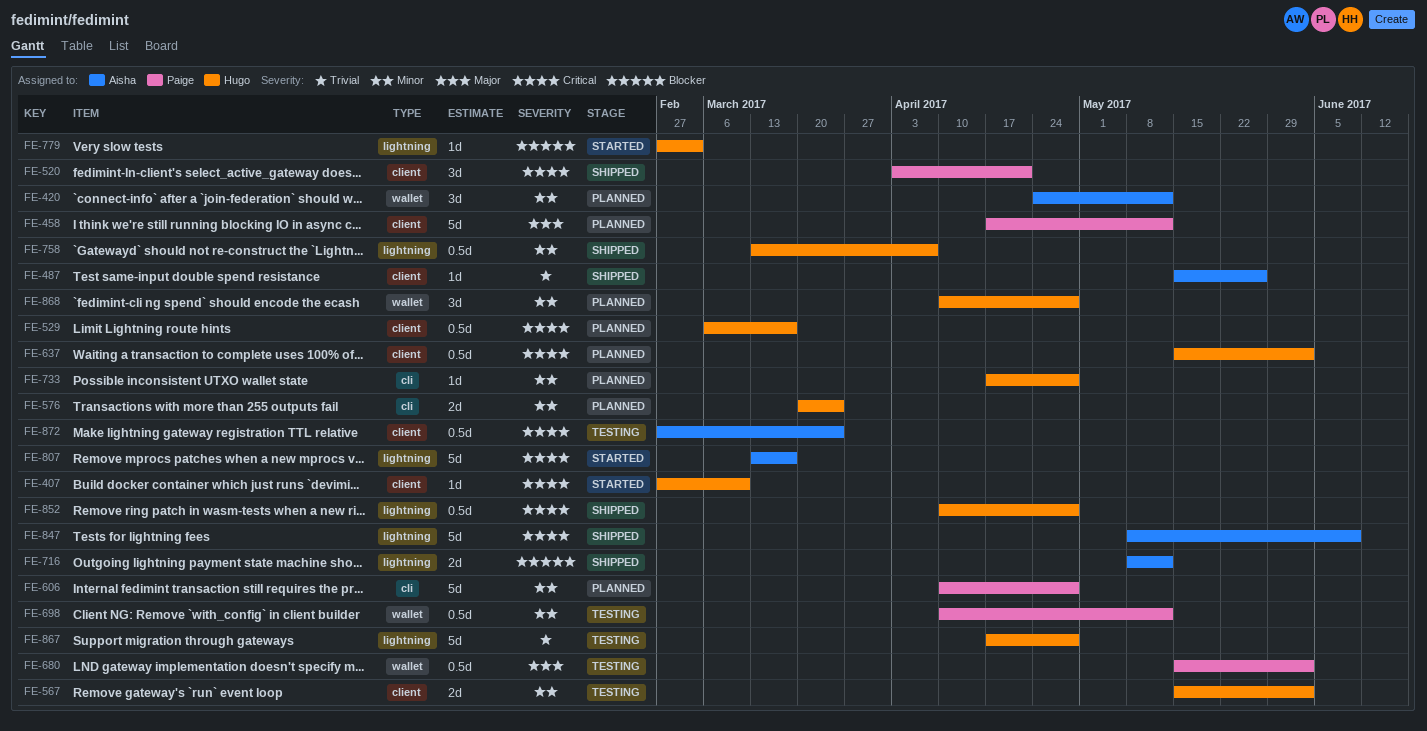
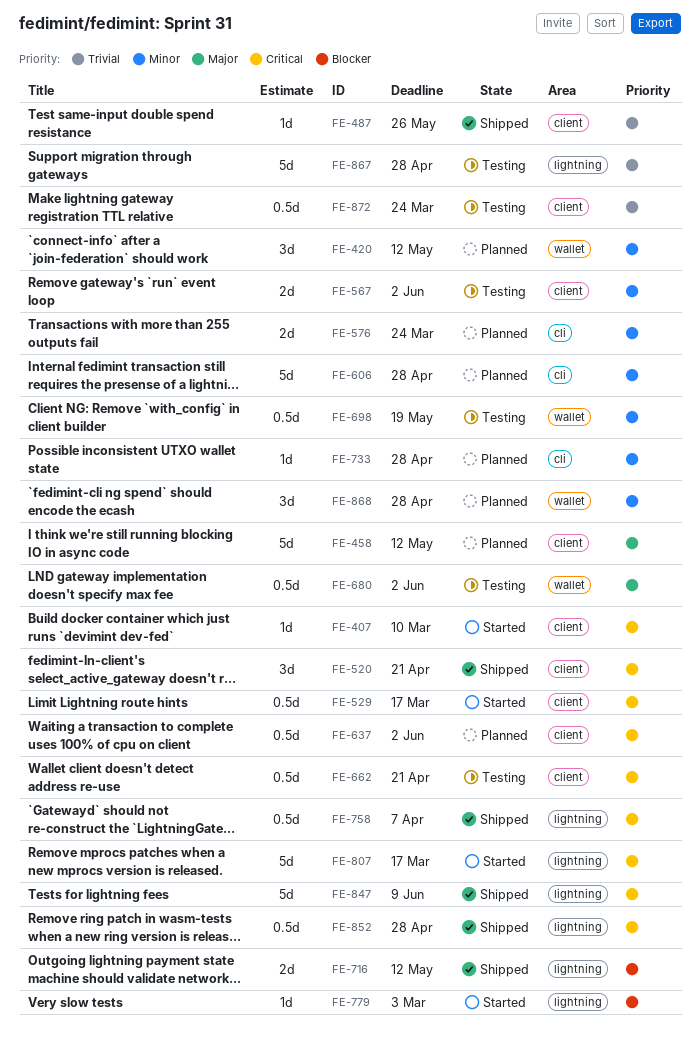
FE-529, status: Planned -> Started
FE-662: none -> present
FE-698, due: May 12 -> May 19
FE-758, priority: Minor -> Critical
FE-872, priority: Critical -> Trivial

